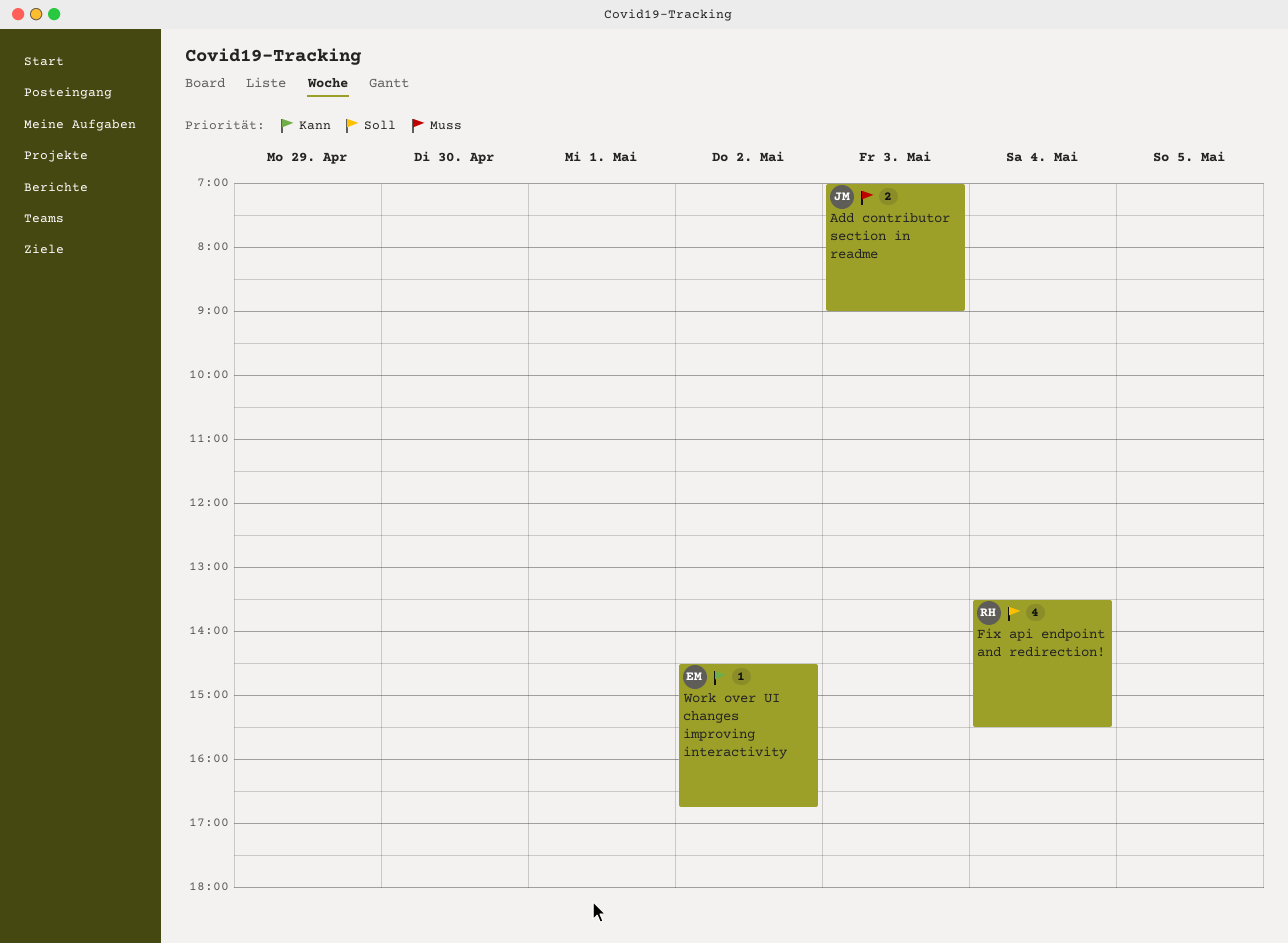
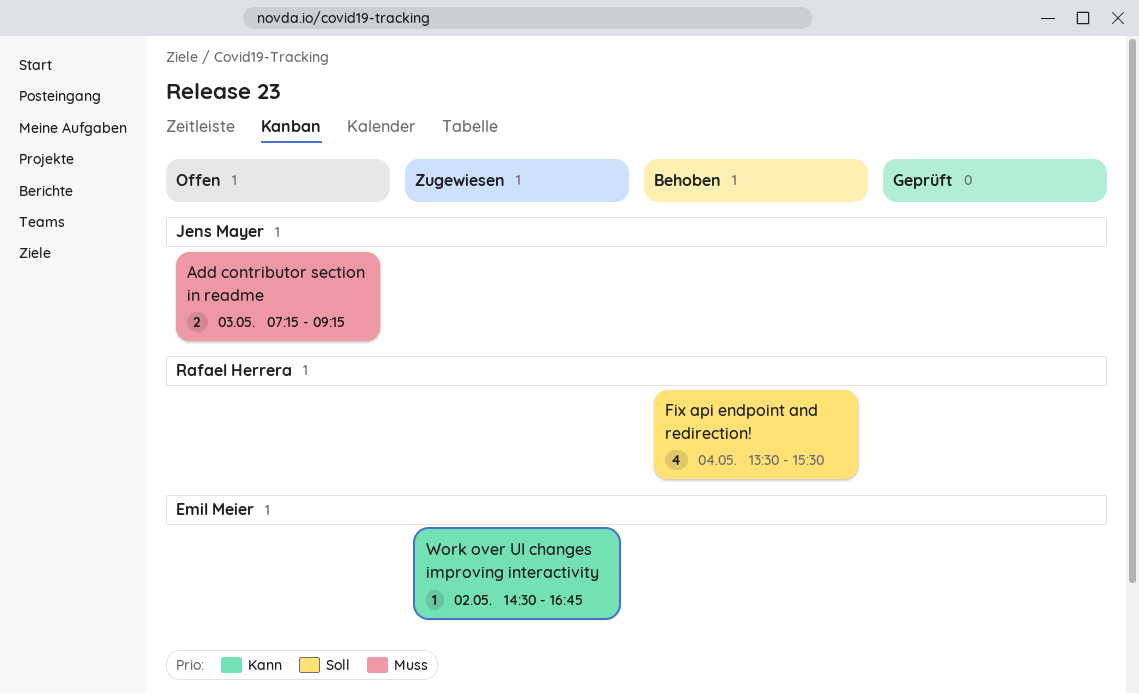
Add contributor section in readme, begins: 07:00 -> 07:15
Add contributor section in readme, ends: 09:00 -> 09:15

